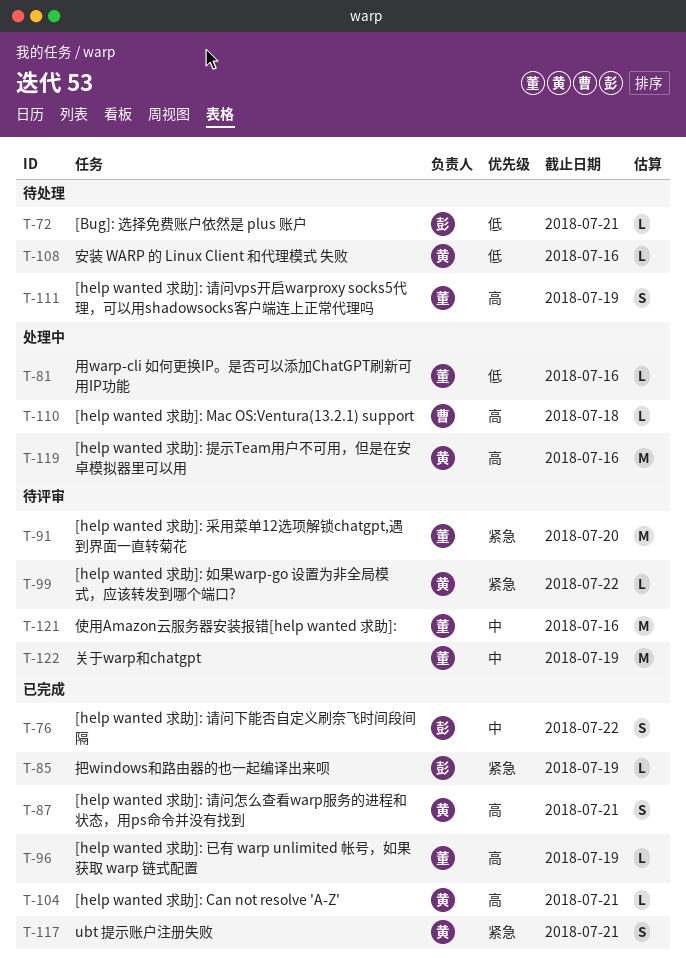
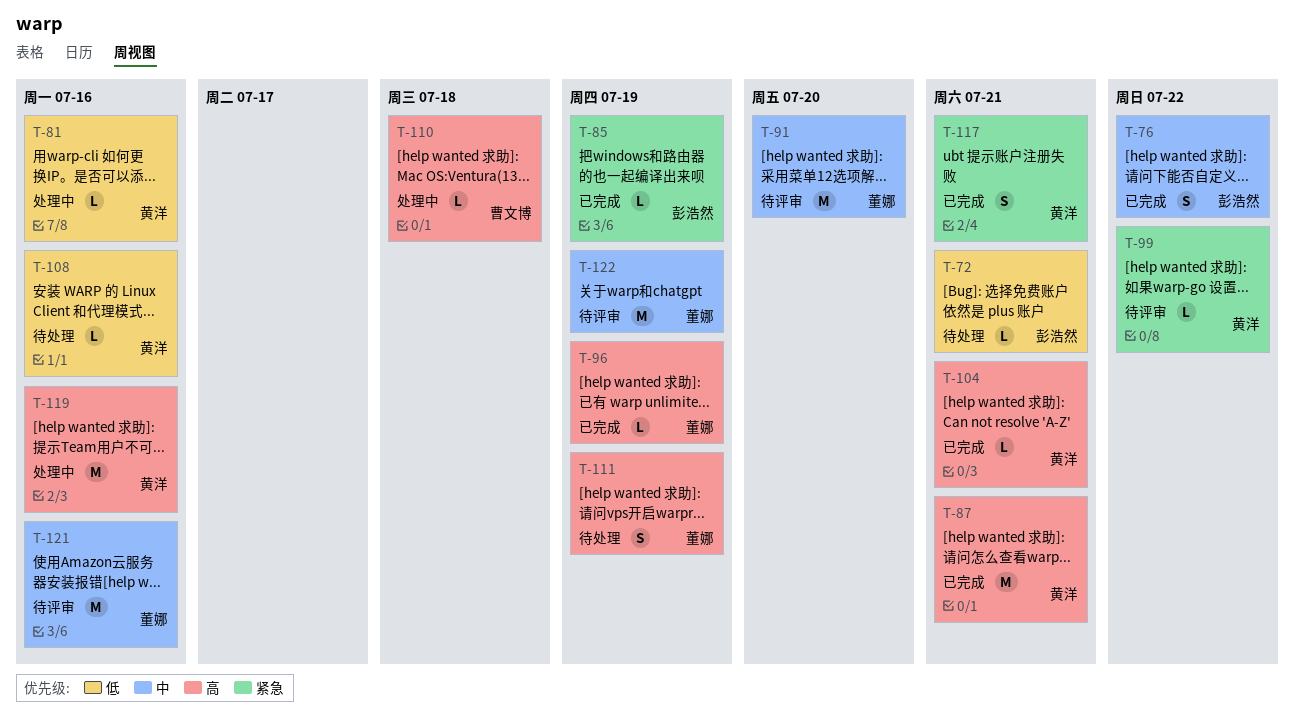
T-81, owner: 董娜 -> 黄洋
T-87, estimate: S -> M
T-91, priority: 紧急 -> 中

